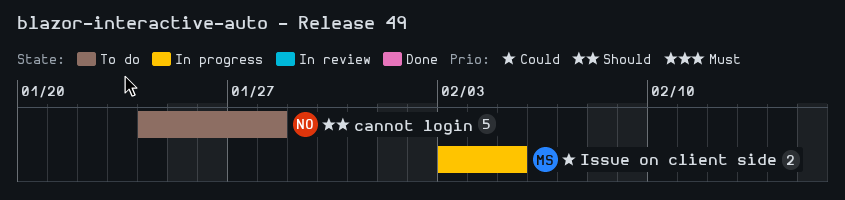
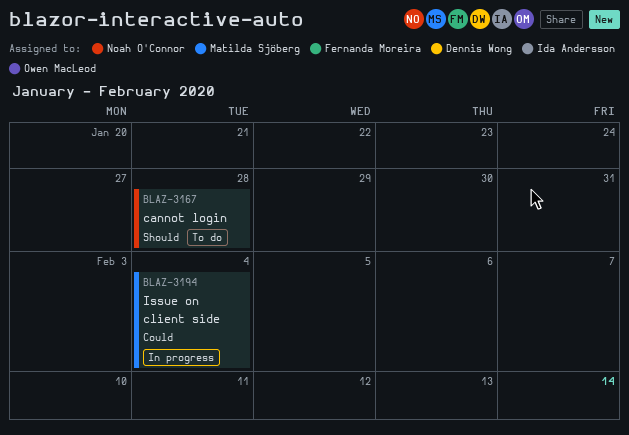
Issue on client side, due: Feb 5 -> Feb 4

